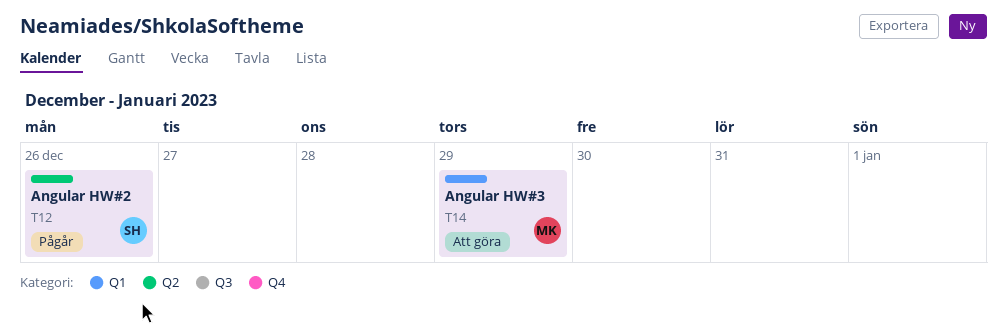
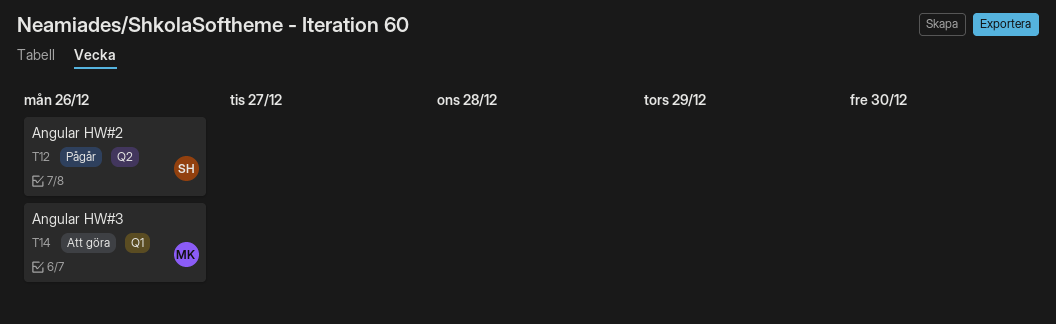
T14, due: Dec 29 -> Dec 26

